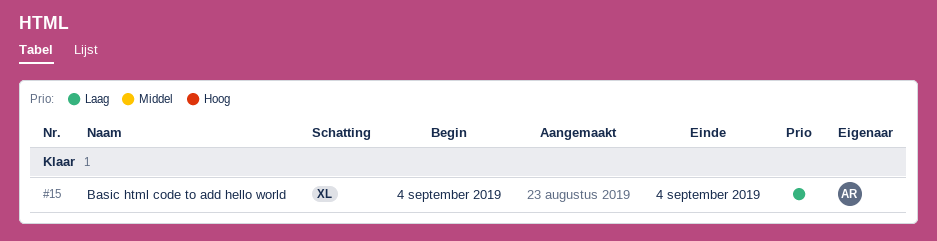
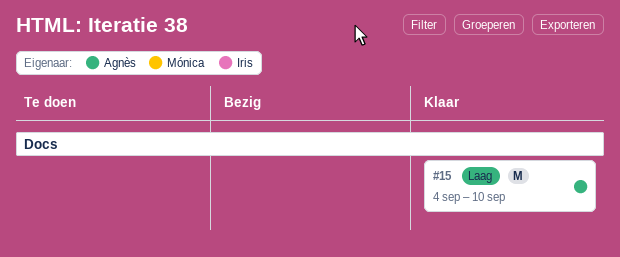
#15, estimate: XL -> M
#15, due: Sep 4 -> Sep 10

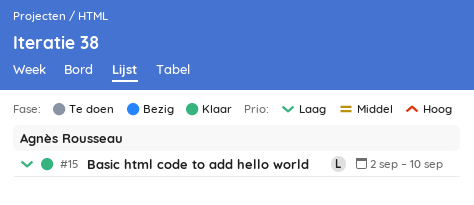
#15, estimate: M -> L
#15, start: Sep 4 -> Sep 2

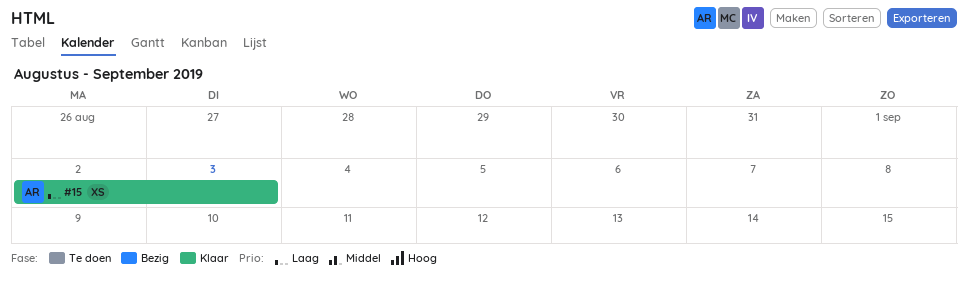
#15, estimate: L -> XS
#15, due: Sep 10 -> Sep 3

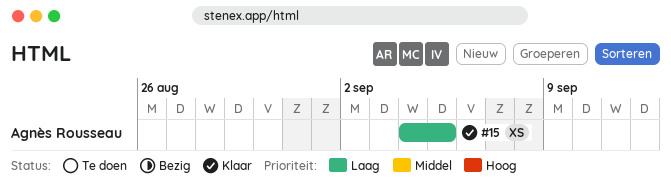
#15, start: Sep 2 -> Sep 4
#15, due: Sep 3 -> Sep 5

